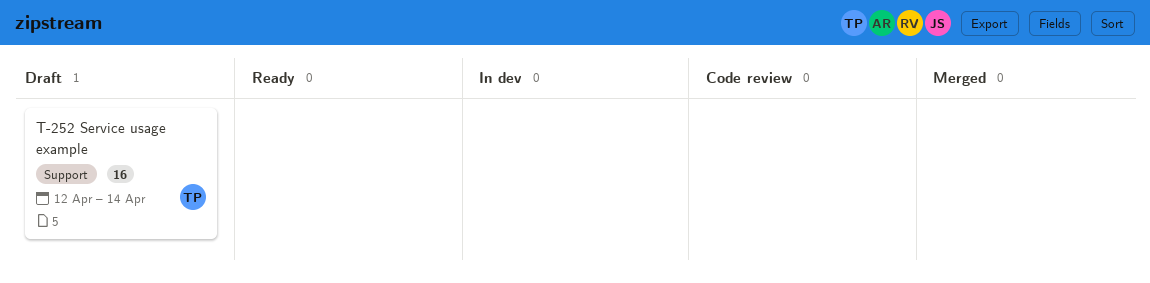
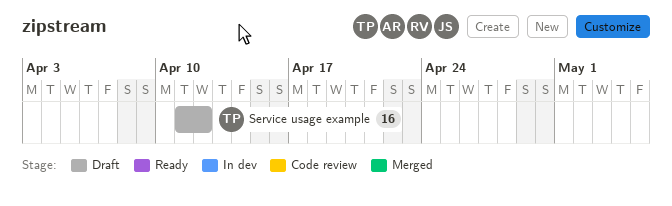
Service usage example, start: Apr 12 -> Apr 11
Service usage example, due: Apr 14 -> Apr 12

